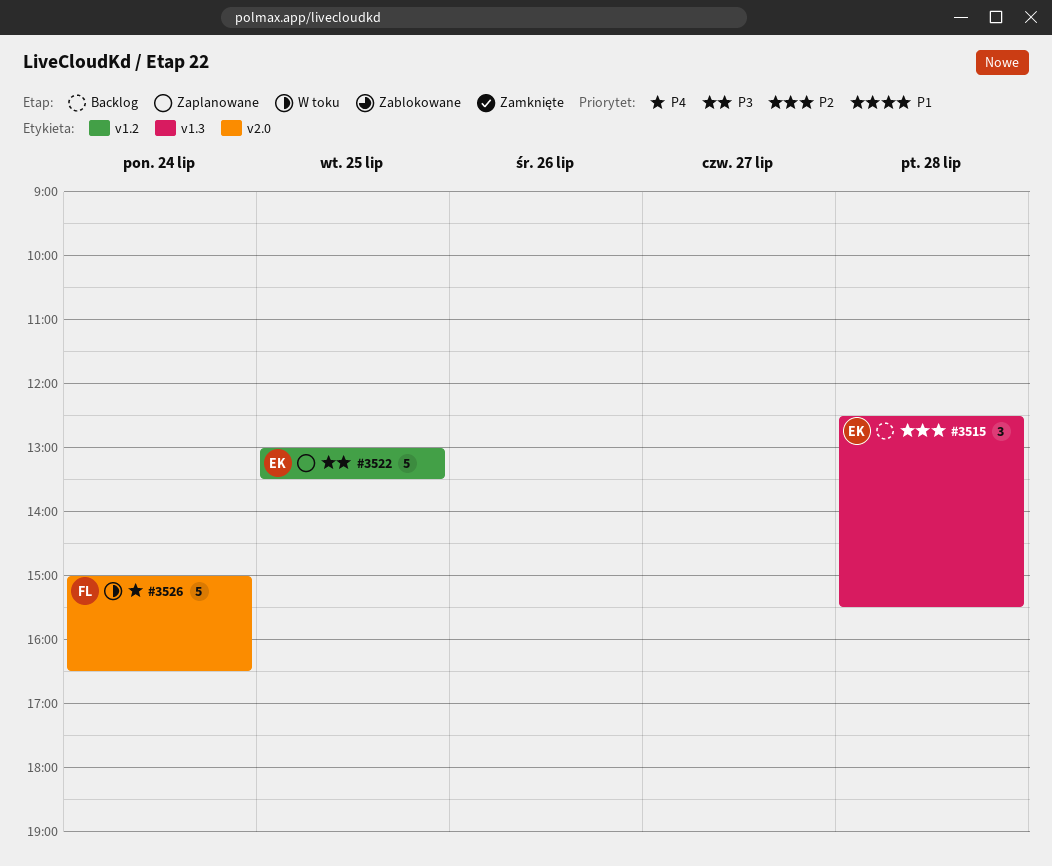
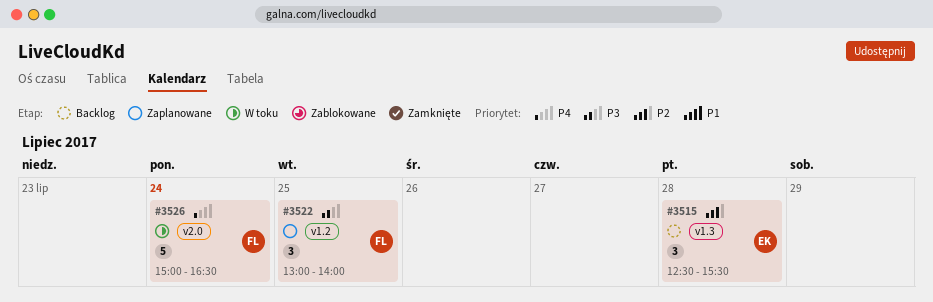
#3522, owner: EK -> FL
#3522, estimate: 5 -> 3
#3522, ends: 13:30 -> 14:00

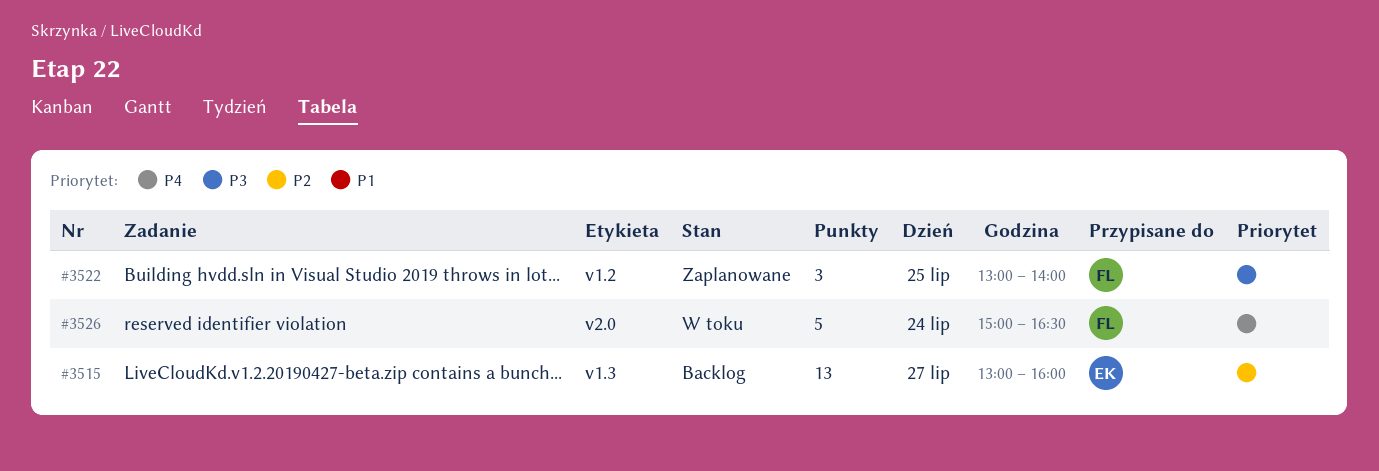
#3515, estimate: 3 -> 13
#3515, day: Jul 28 -> Jul 27
#3515, begins: 12:30 -> 13:00
#3515, ends: 15:30 -> 16:00

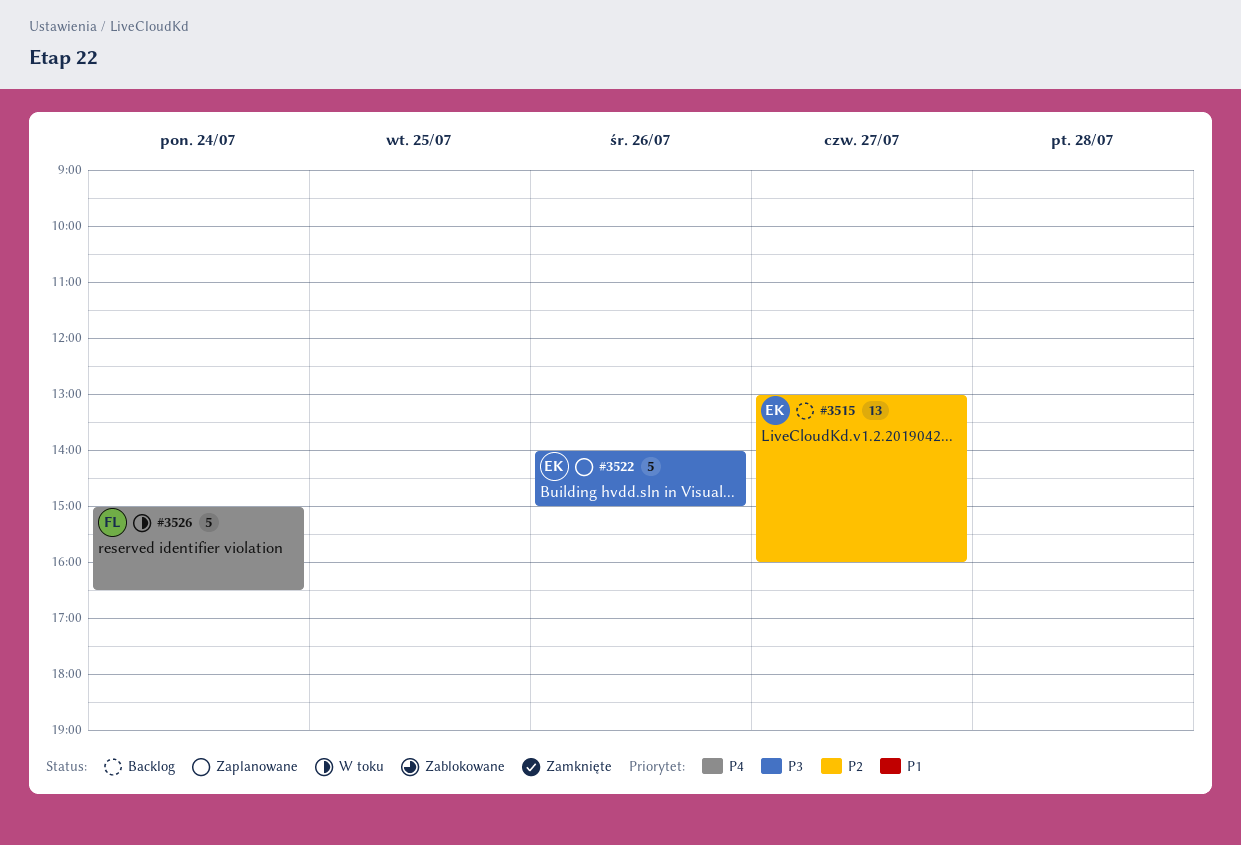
#3522, owner: FL -> EK
#3522, estimate: 3 -> 5
#3522, day: Jul 25 -> Jul 26
#3522, begins: 13:00 -> 14:00
#3522, ends: 14:00 -> 15:00

